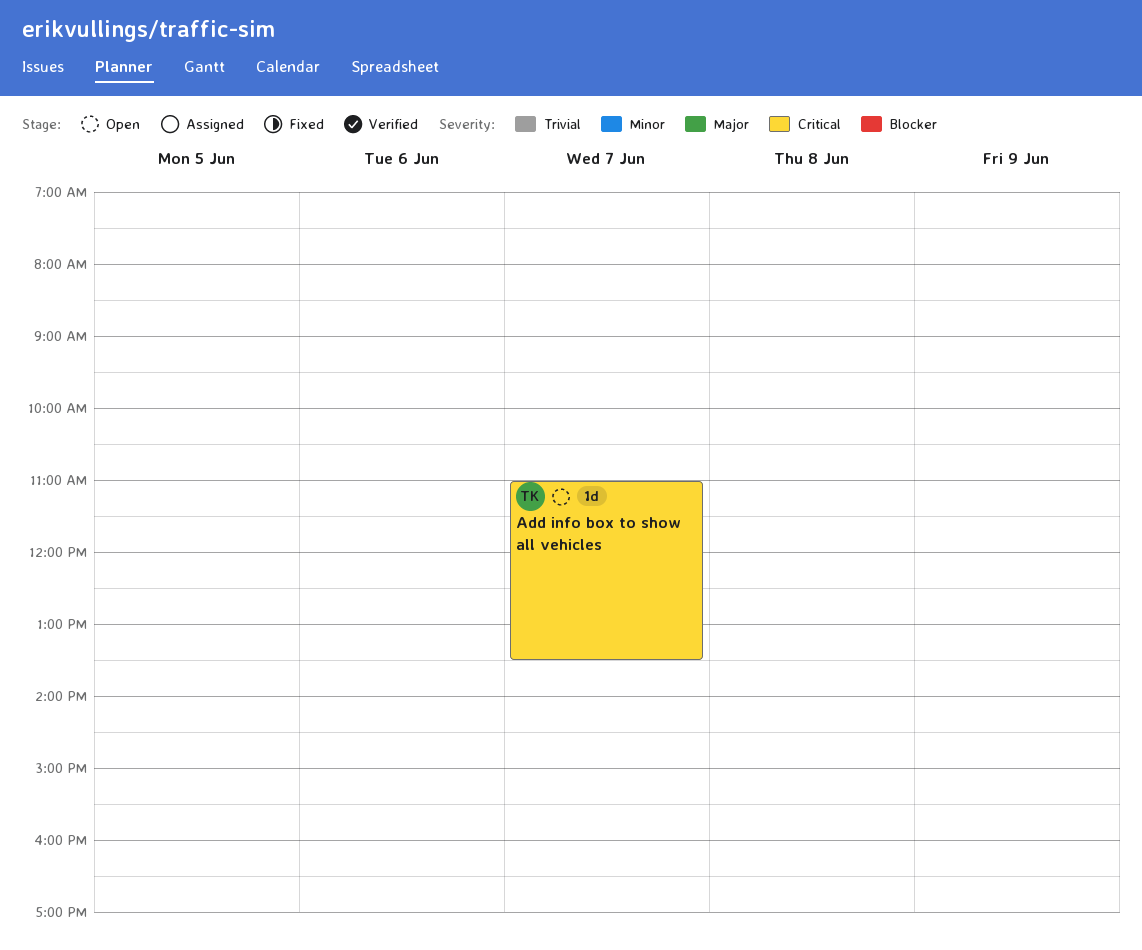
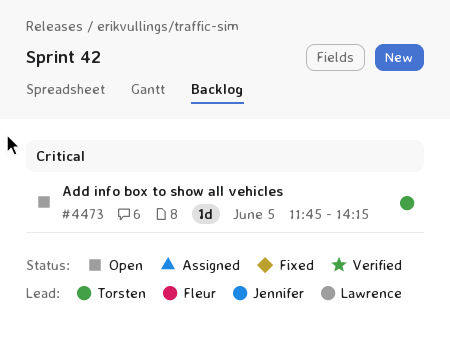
Add info box to show all vehicles, day: Jun 7 -> Jun 5
Add info box to show all vehicles, begins: 11:00 -> 11:45
Add info box to show all vehicles, ends: 13:30 -> 14:15

